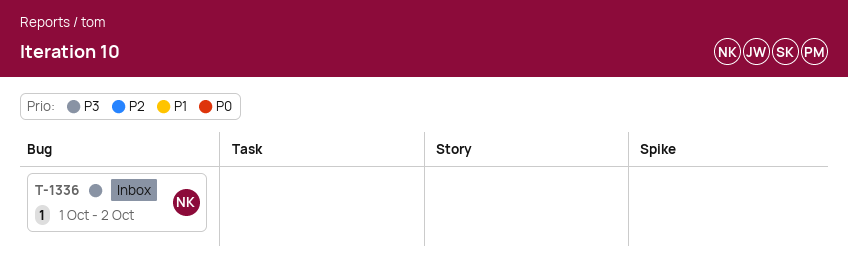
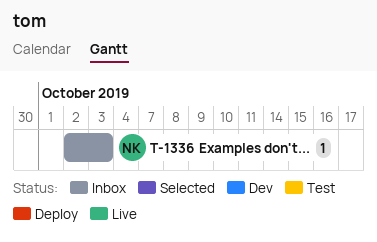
T-1336, start: Oct 1 -> Oct 2
T-1336, due: Oct 2 -> Oct 3

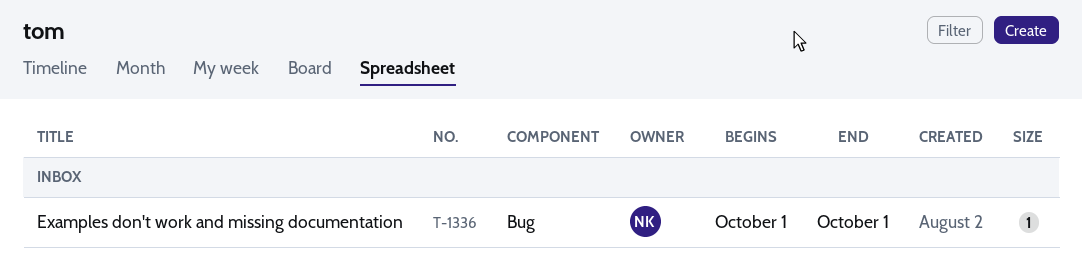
T-1336, start: Oct 2 -> Oct 1
T-1336, due: Oct 3 -> Oct 1

